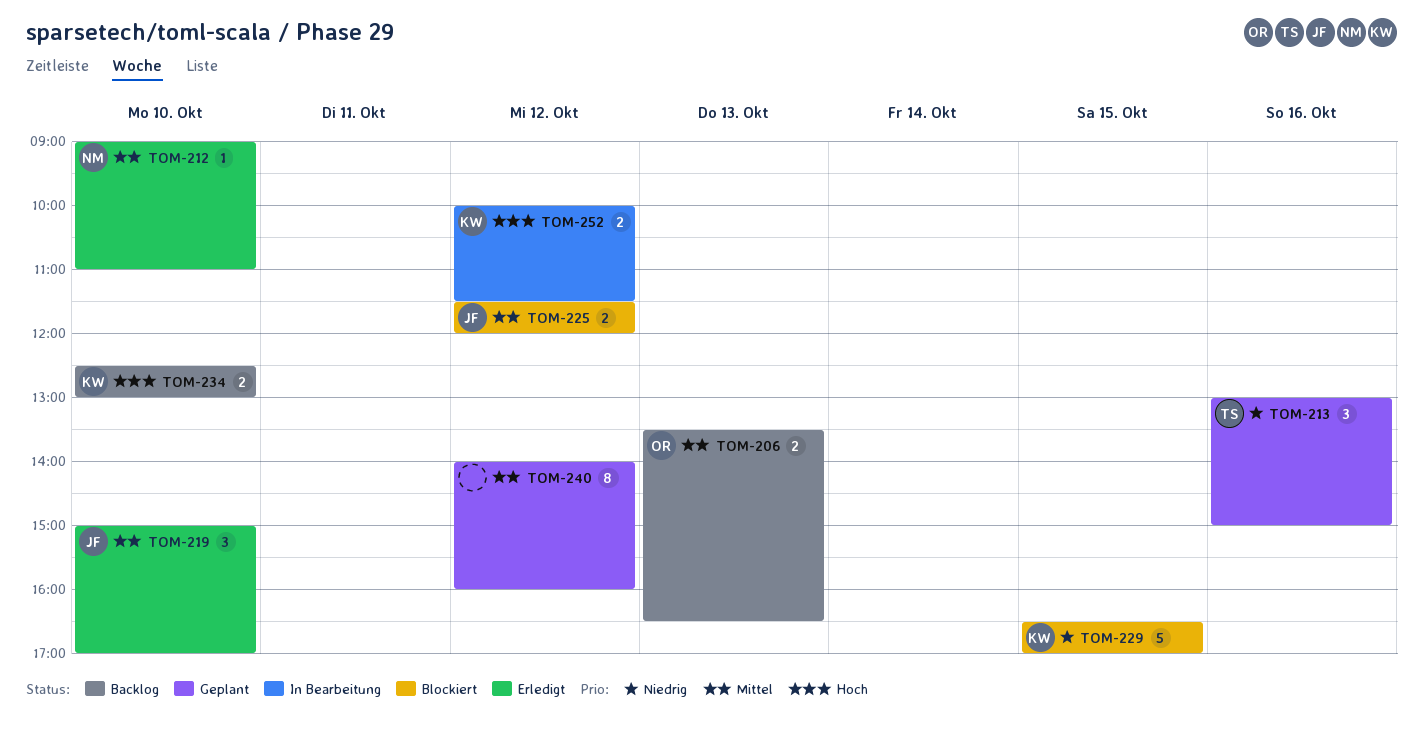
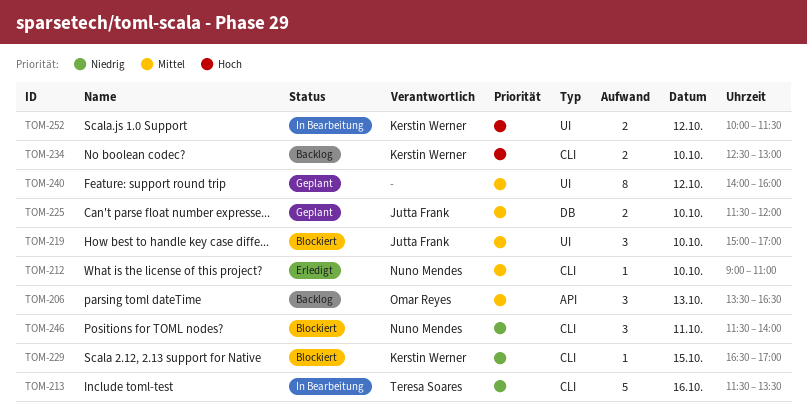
TOM-206, estimate: 2 -> 3
TOM-213, status: Geplant -> In Bearbeitung
TOM-213, estimate: 3 -> 5
TOM-213, begins: 13:00 -> 11:30
TOM-213, ends: 15:00 -> 13:30
TOM-219, status: Erledigt -> Blockiert
TOM-225, status: Blockiert -> Geplant
TOM-225, day: Oct 12 -> Oct 10
TOM-229, estimate: 5 -> 1
TOM-246: none -> present

